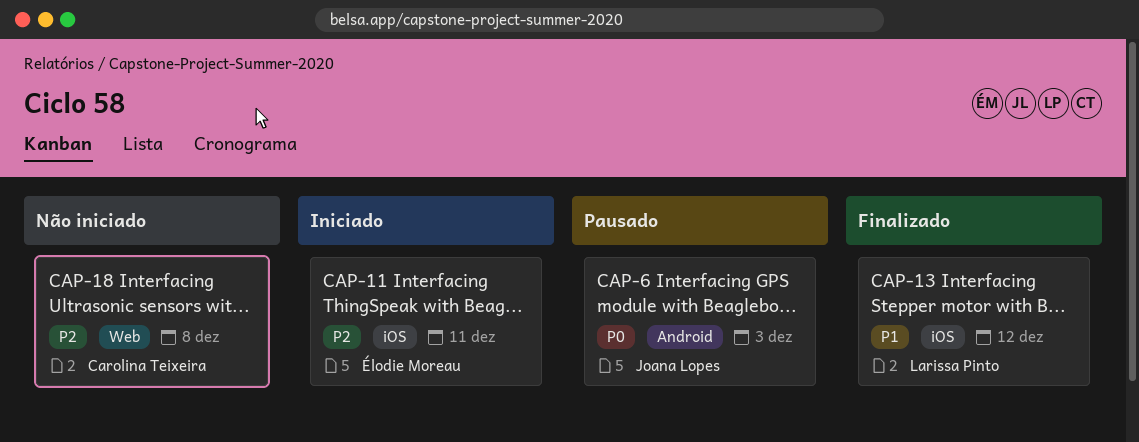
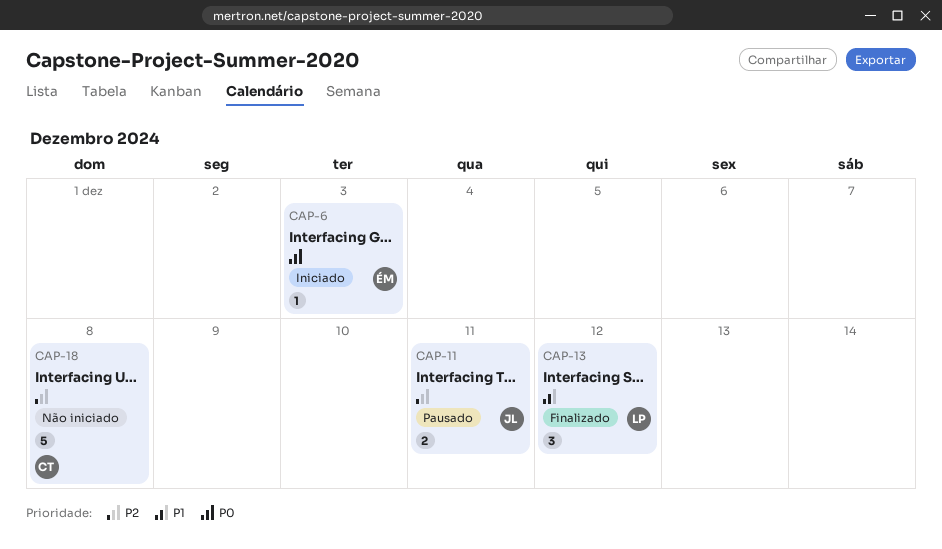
CAP-6, status: Pausado -> Iniciado
CAP-6, owner: Joana Lopes -> Élodie Moreau
CAP-11, status: Iniciado -> Pausado
CAP-11, owner: Élodie Moreau -> Joana Lopes

